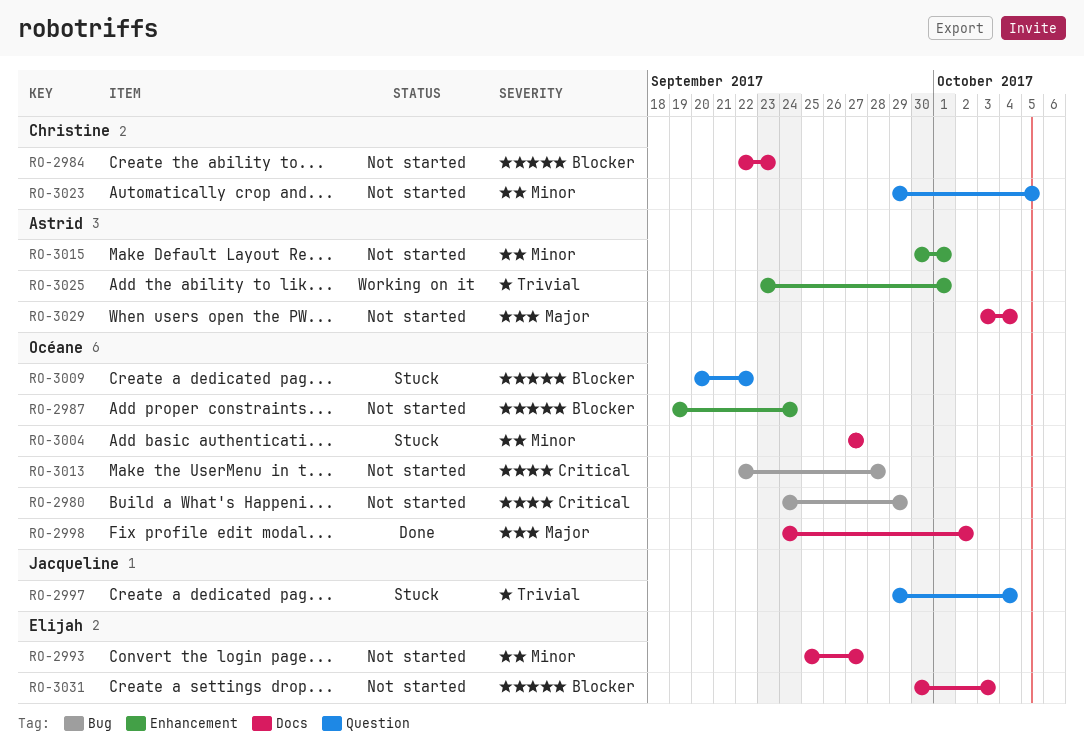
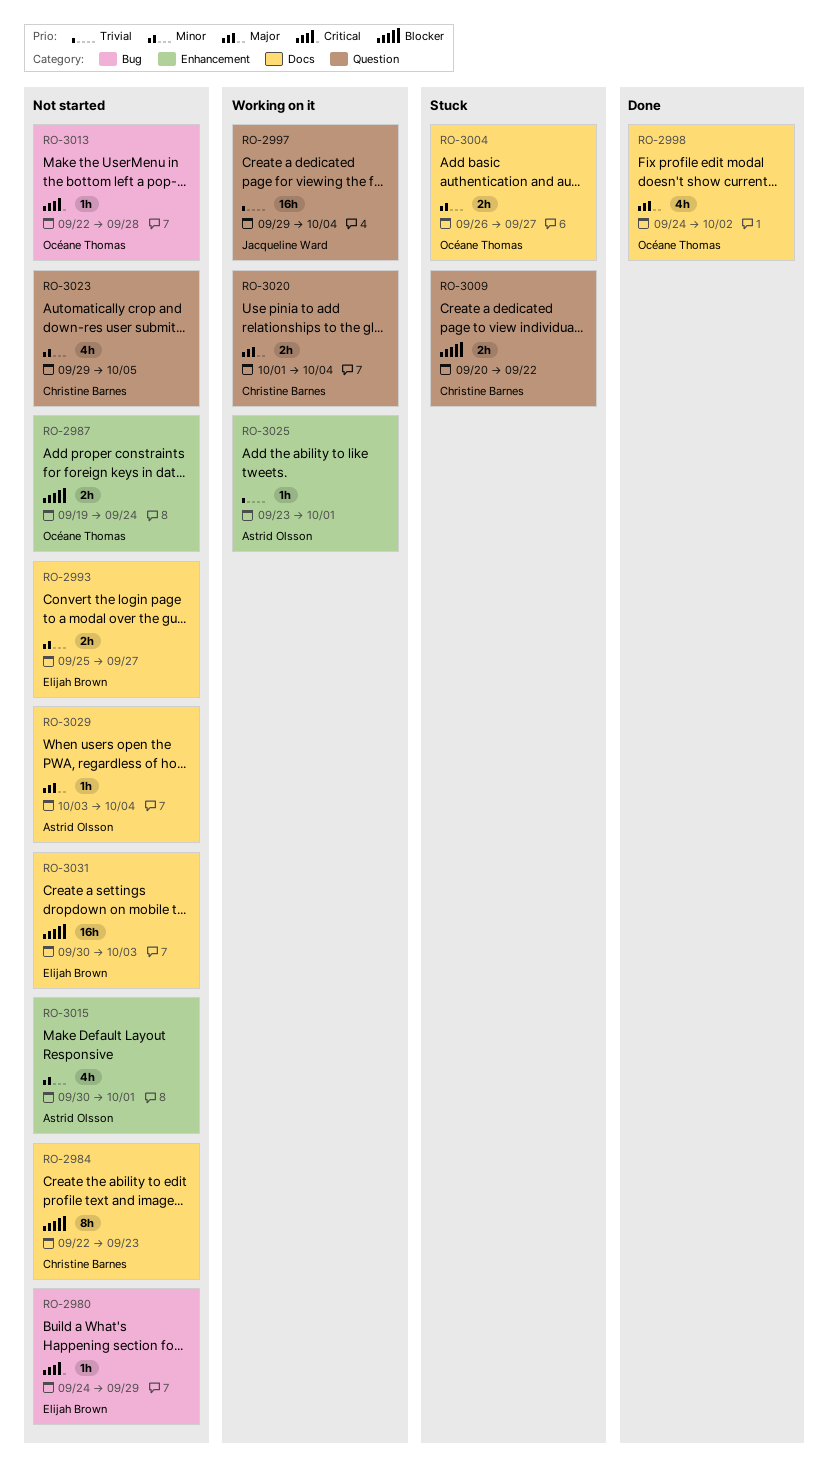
RO-2980, owner: Océane Thomas -> Elijah Brown
RO-2997, status: Stuck -> Working on it
RO-3004, start: Sep 27 -> Sep 26
RO-3009, owner: Océane Thomas -> Christine Barnes
RO-3020: none -> present

